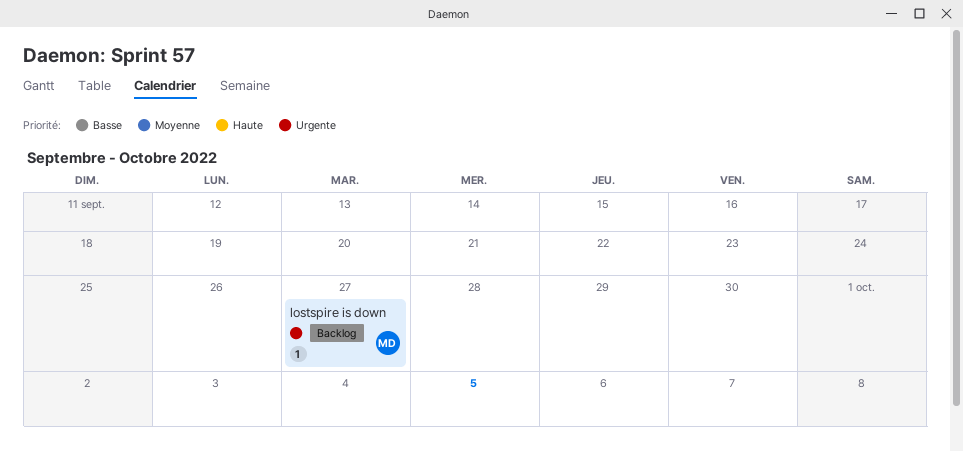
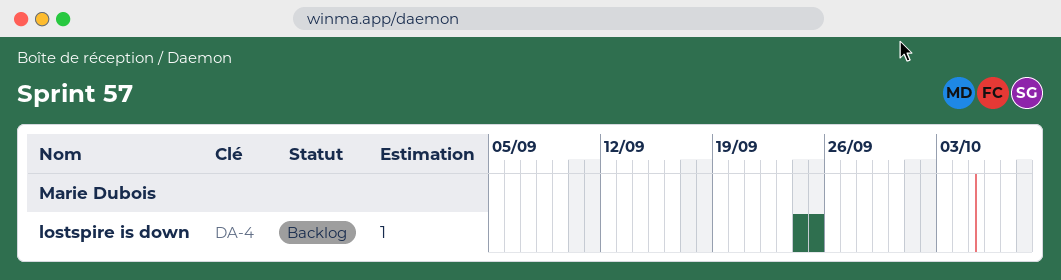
lostspire is down, due: Sep 27 -> Sep 25

